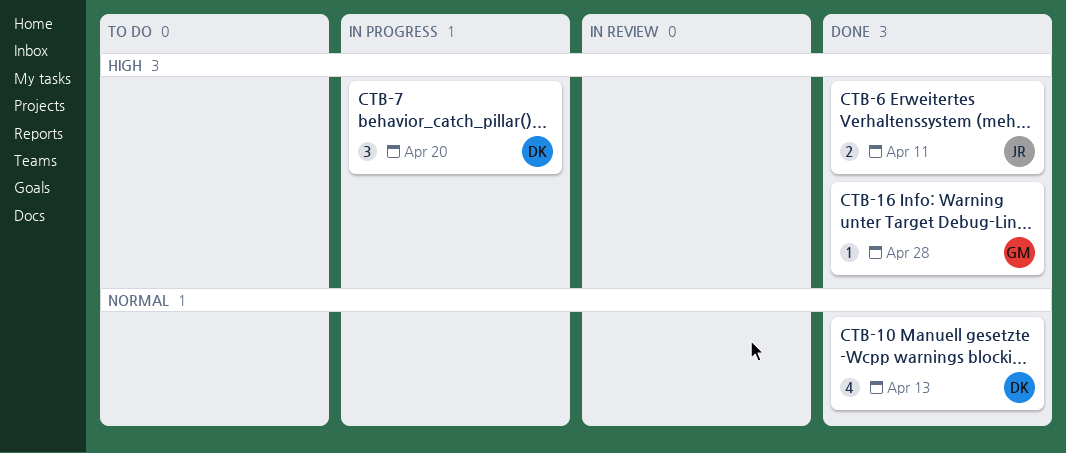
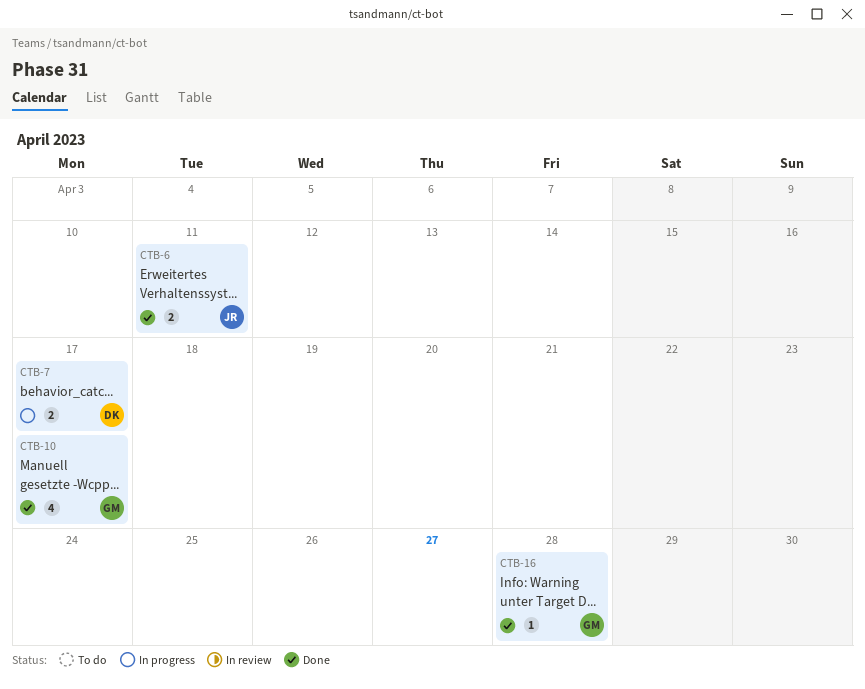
CTB-7, estimate: 3 -> 2
CTB-7, due: Apr 20 -> Apr 17
CTB-10, owner: DK -> GM
CTB-10, due: Apr 13 -> Apr 17

